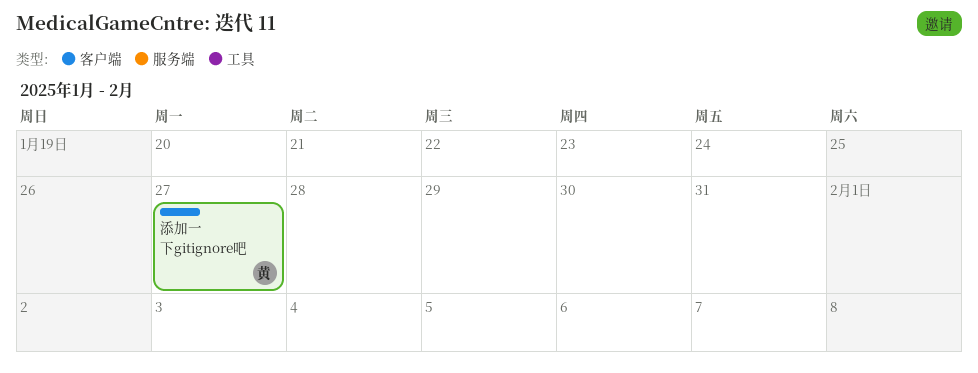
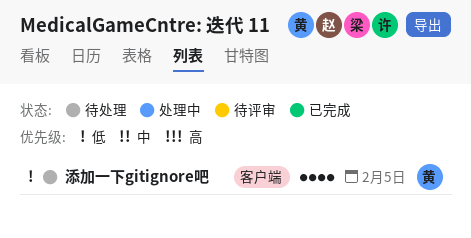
添加一下gitignore吧, due: Jan 27 -> Feb 5

